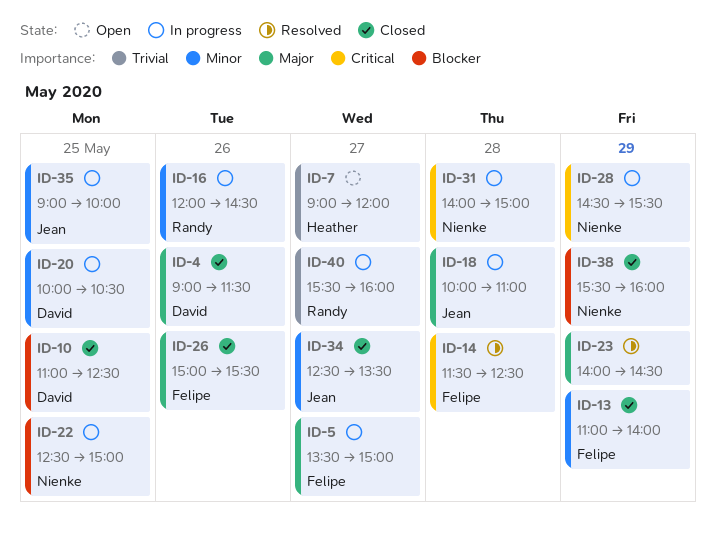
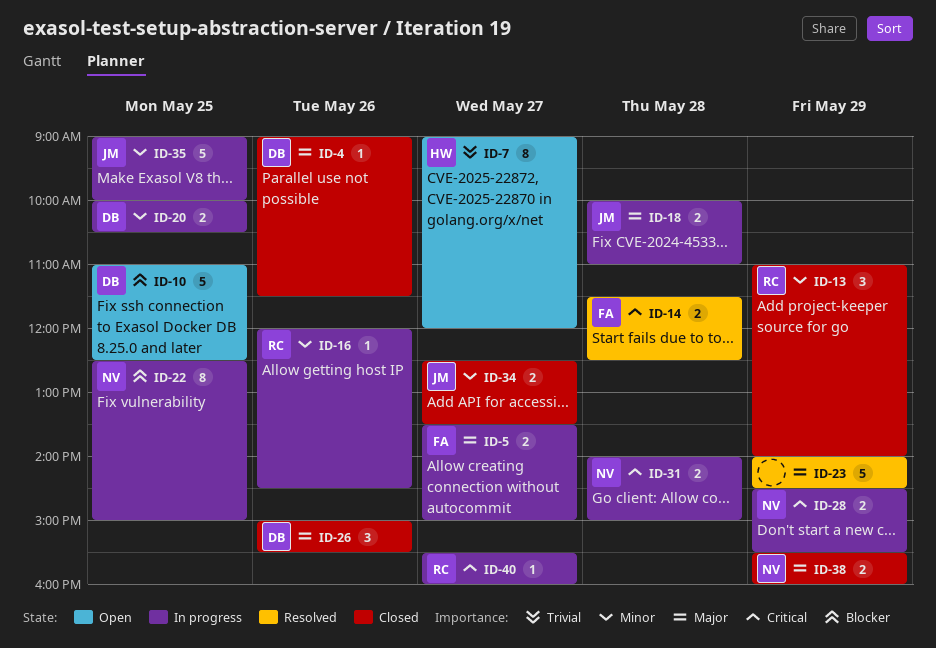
ID-10, status: Closed -> Open
ID-13, owner: Felipe -> Randy
ID-26, owner: Felipe -> David
ID-38, priority: Blocker -> Major
ID-40, priority: Trivial -> Critical

